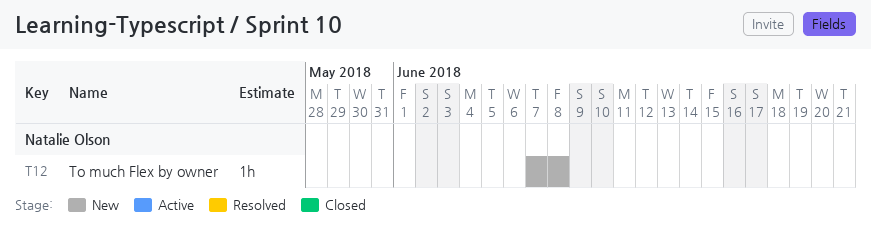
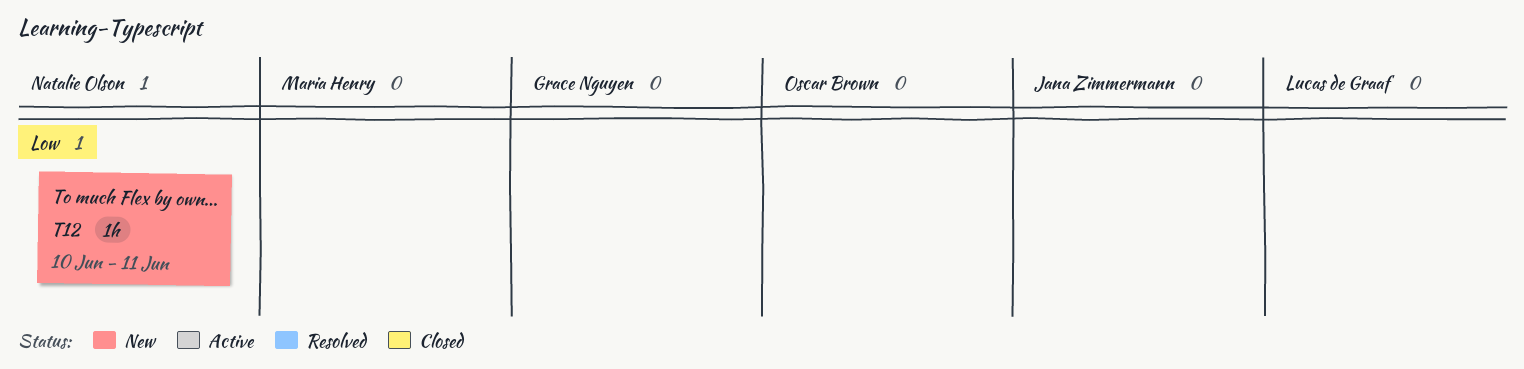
T12, start: Jun 7 -> Jun 10
T12, due: Jun 8 -> Jun 11

